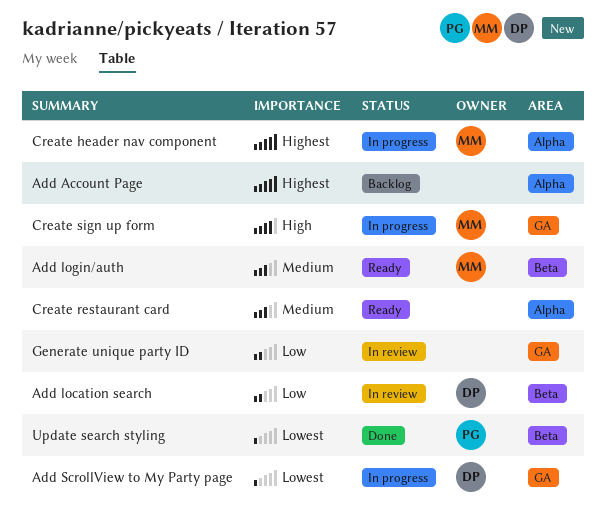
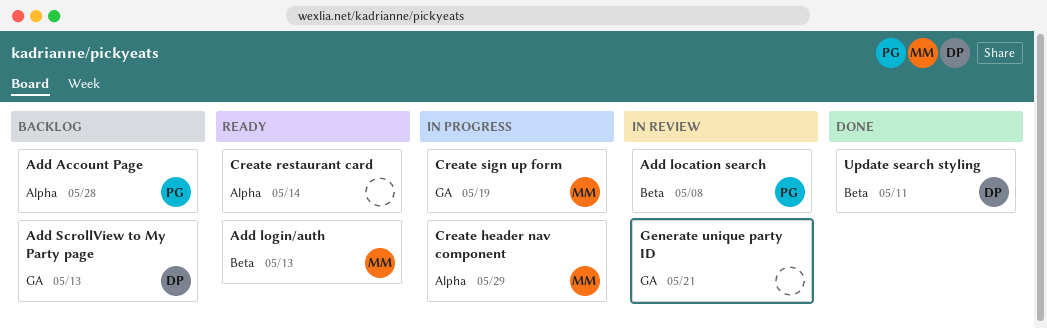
Add Account Page, owner: none -> PG
Add location search, owner: DP -> PG
Add ScrollView to My Party page, status: In progress -> Backlog
Update search styling, owner: PG -> DP

